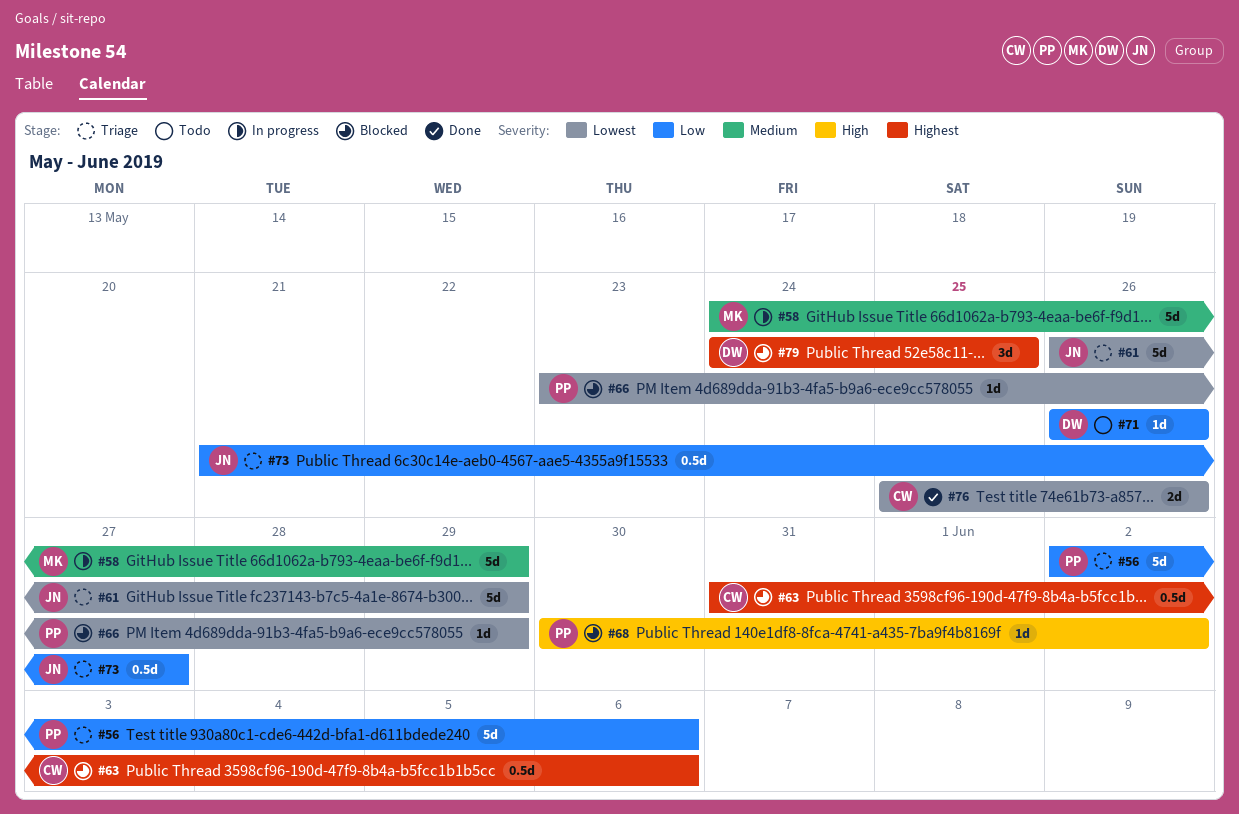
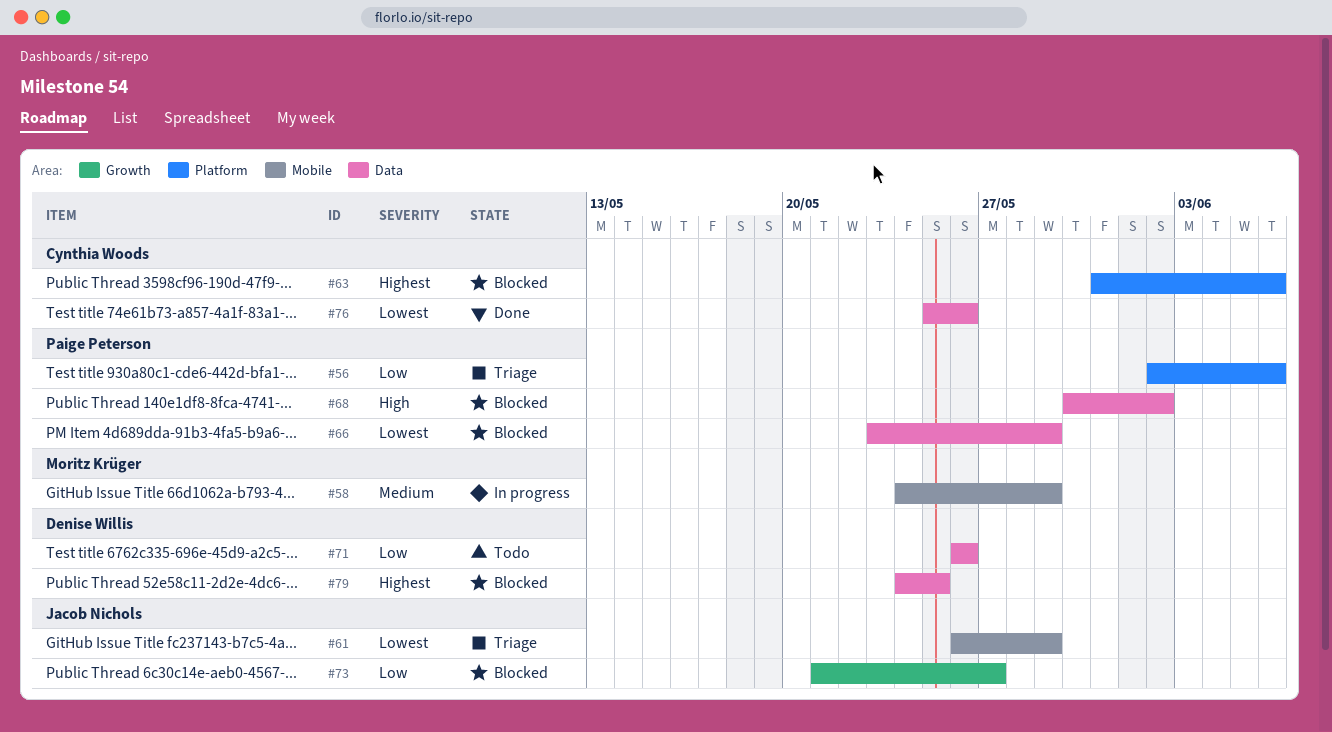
#73, status: Triage -> Blocked

